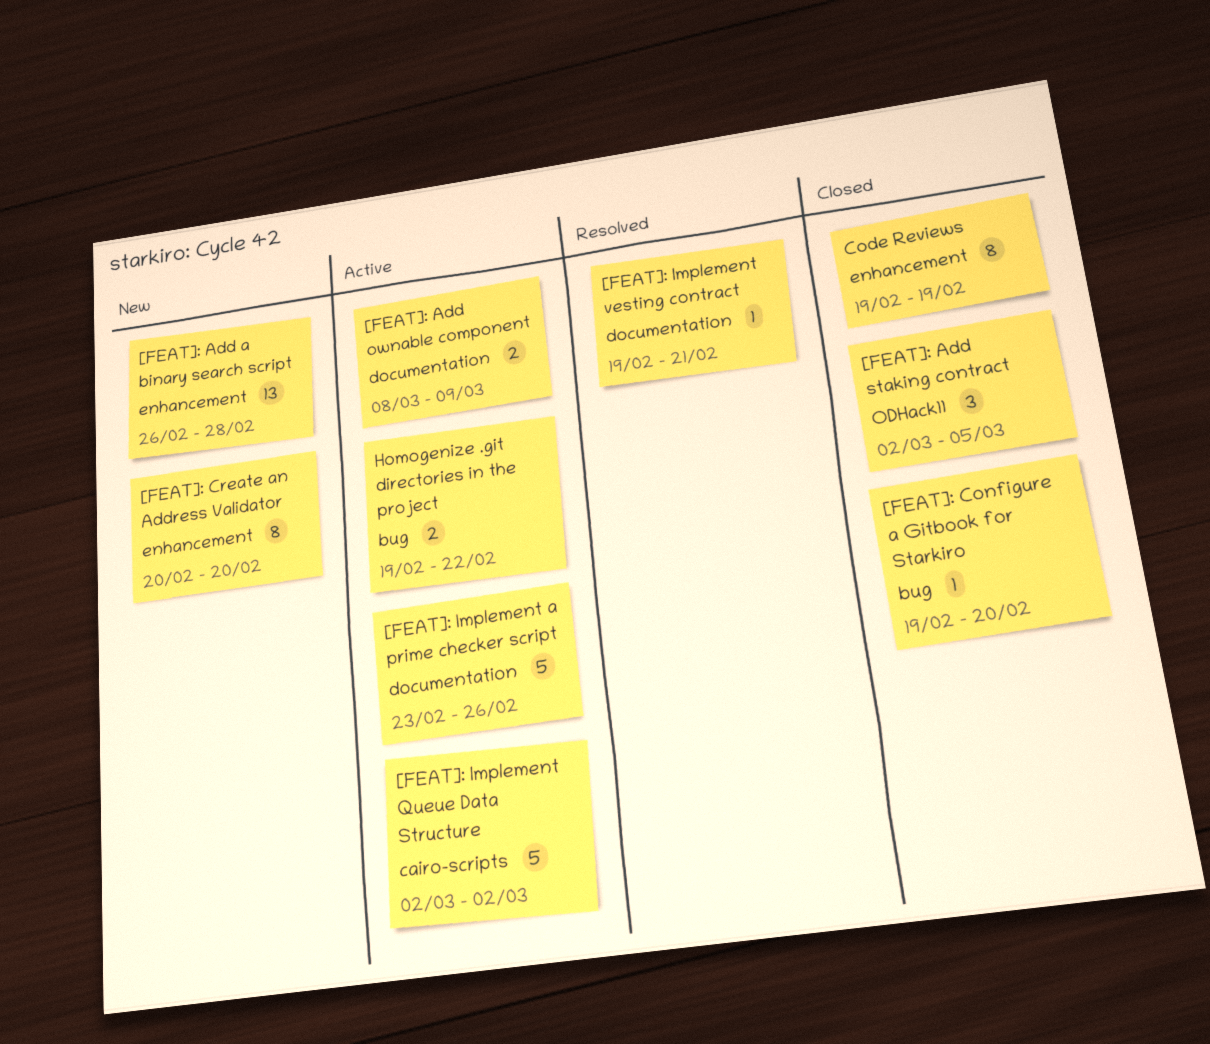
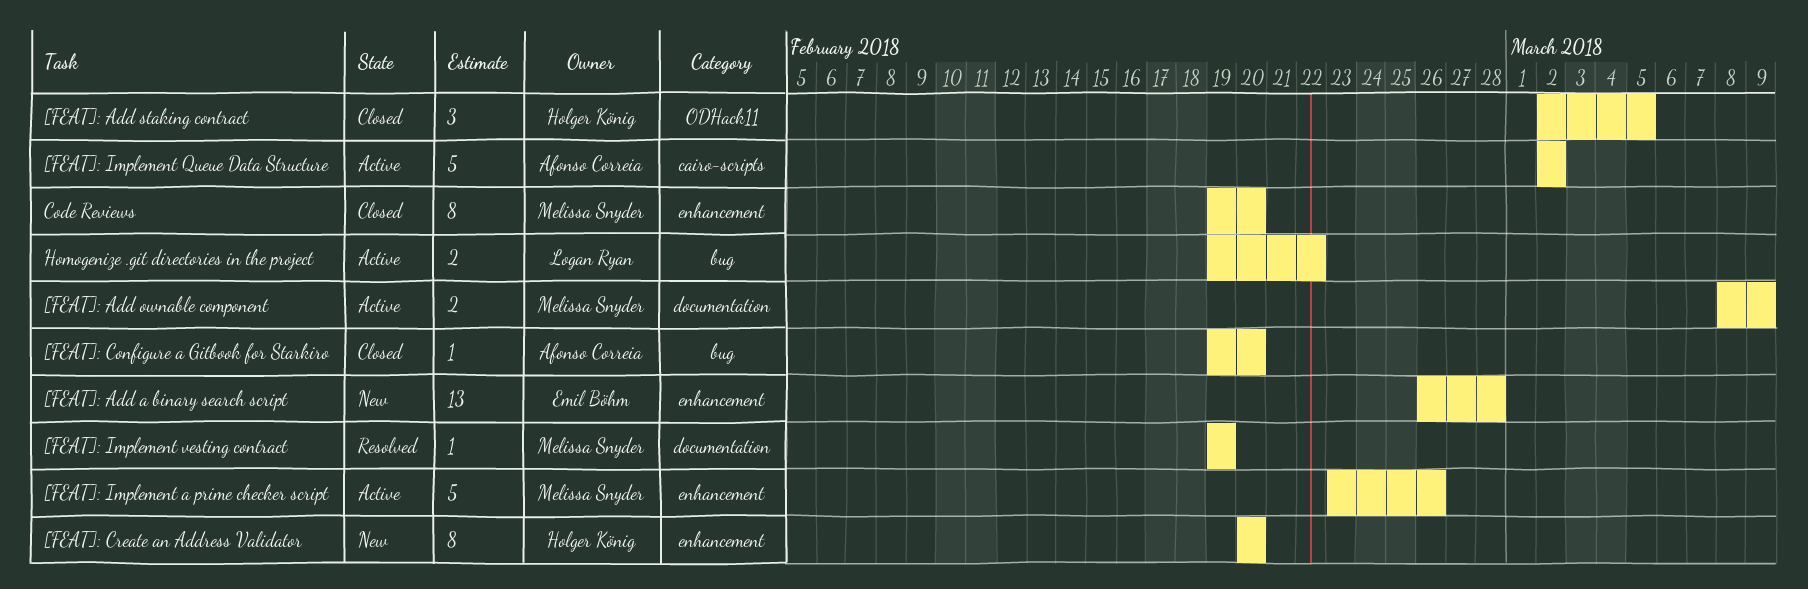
[FEAT]: Implement a prime checker script, label: documentation -> enhancement
[FEAT]: Implement vesting contract, due: Feb 21 -> Feb 19
Code Reviews, due: Feb 19 -> Feb 20

